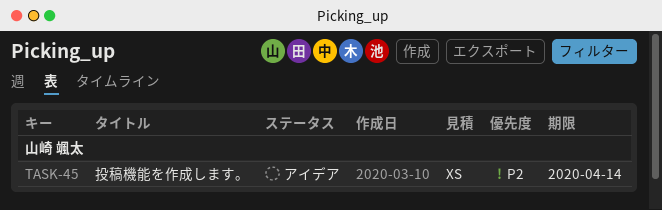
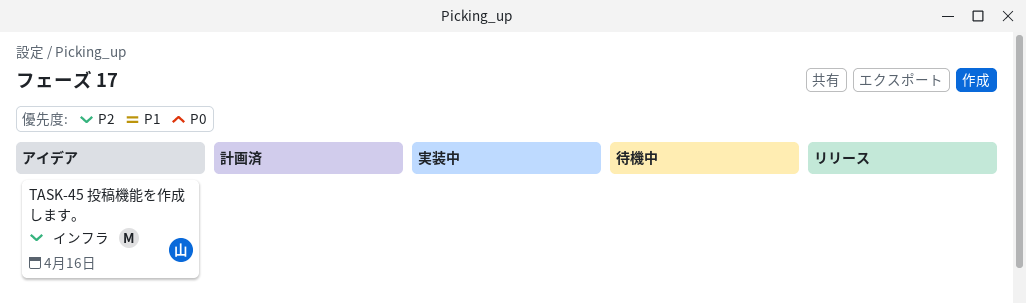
TASK-45, estimate: XS -> M
TASK-45, due: Apr 14 -> Apr 16

